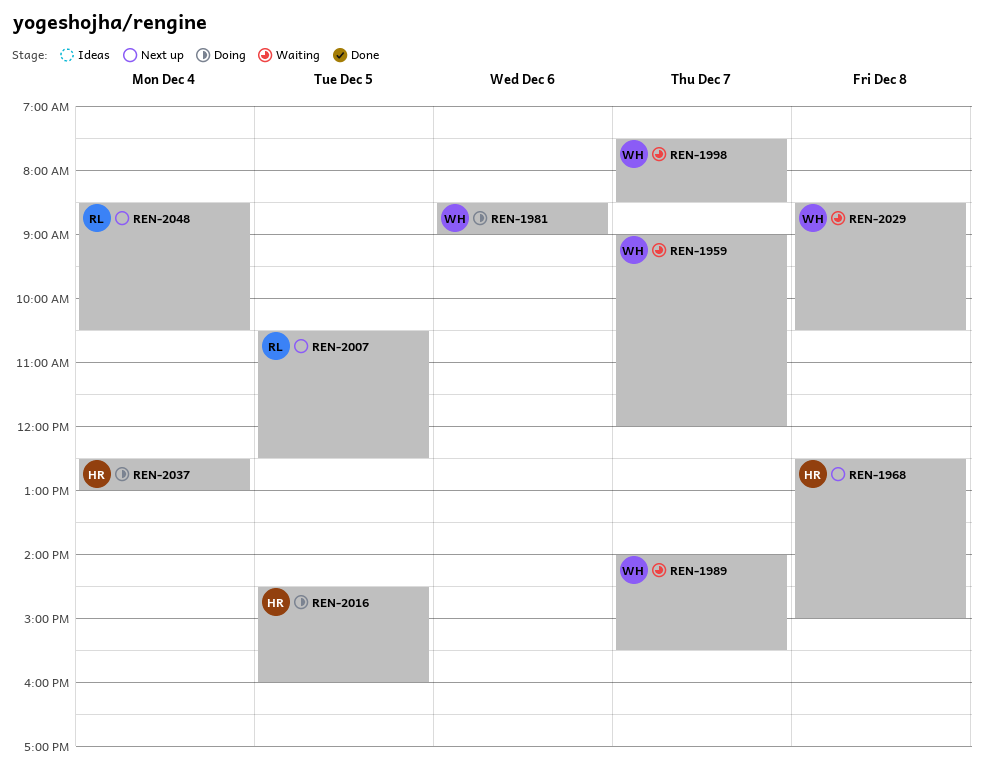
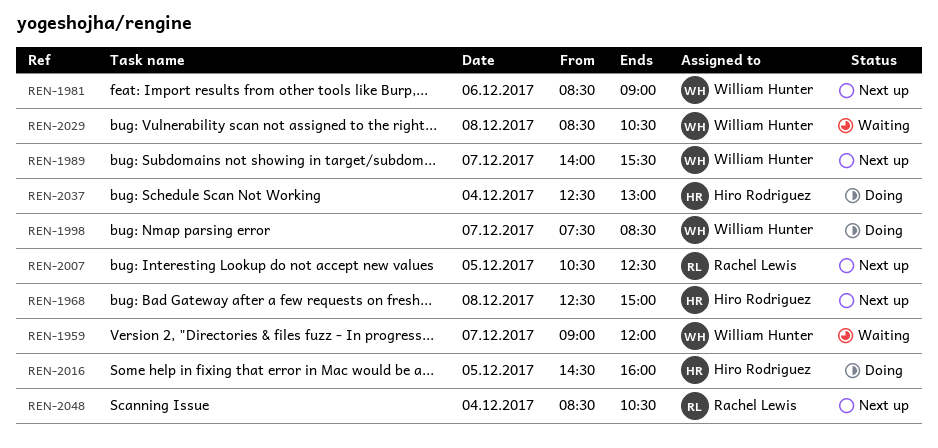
REN-1981, status: Doing -> Next up
REN-1989, status: Waiting -> Next up
REN-1998, status: Waiting -> Doing

